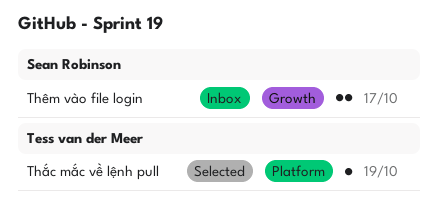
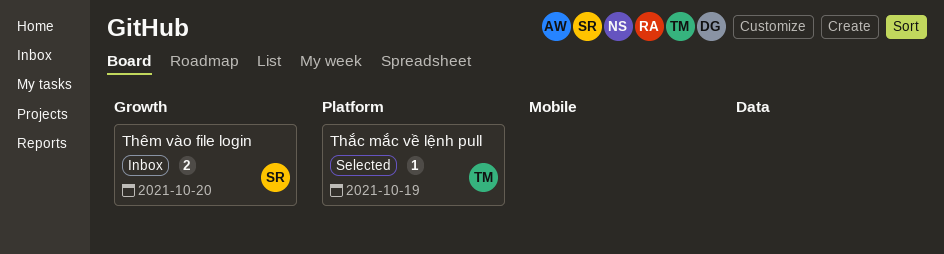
Thêm vào file login, due: Oct 17 -> Oct 20

